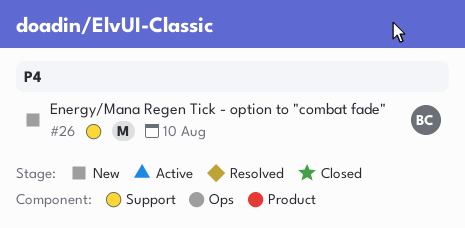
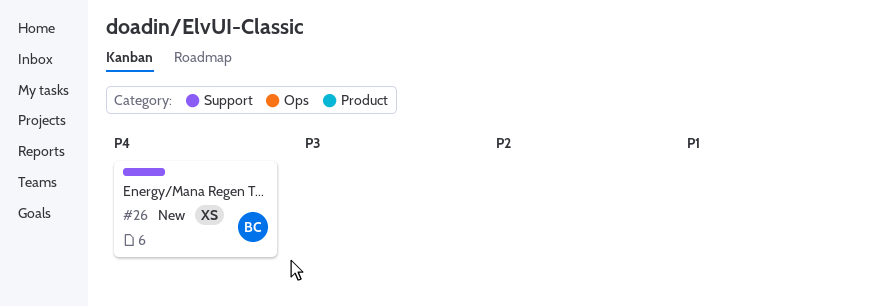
#26, estimate: M -> XS

